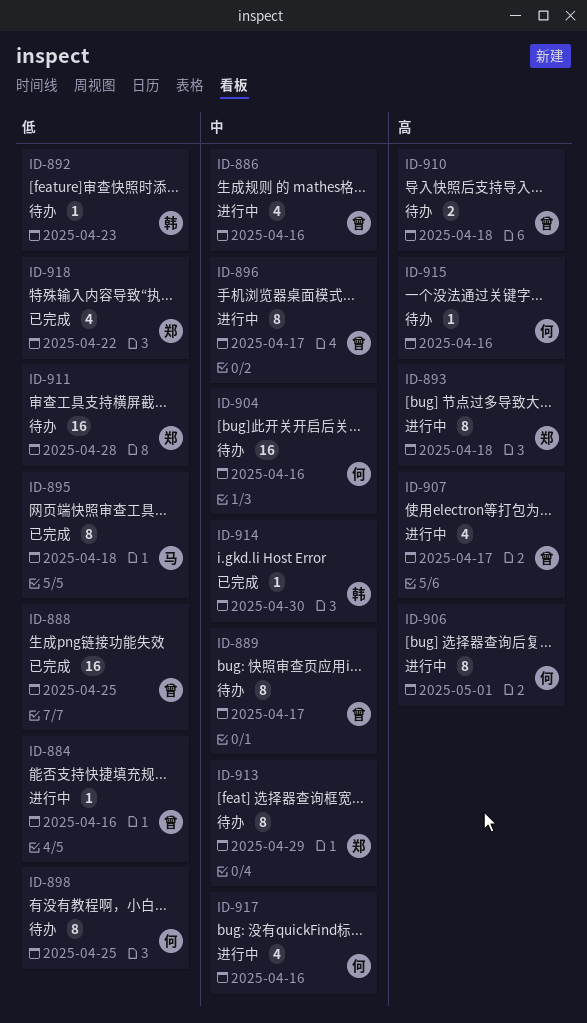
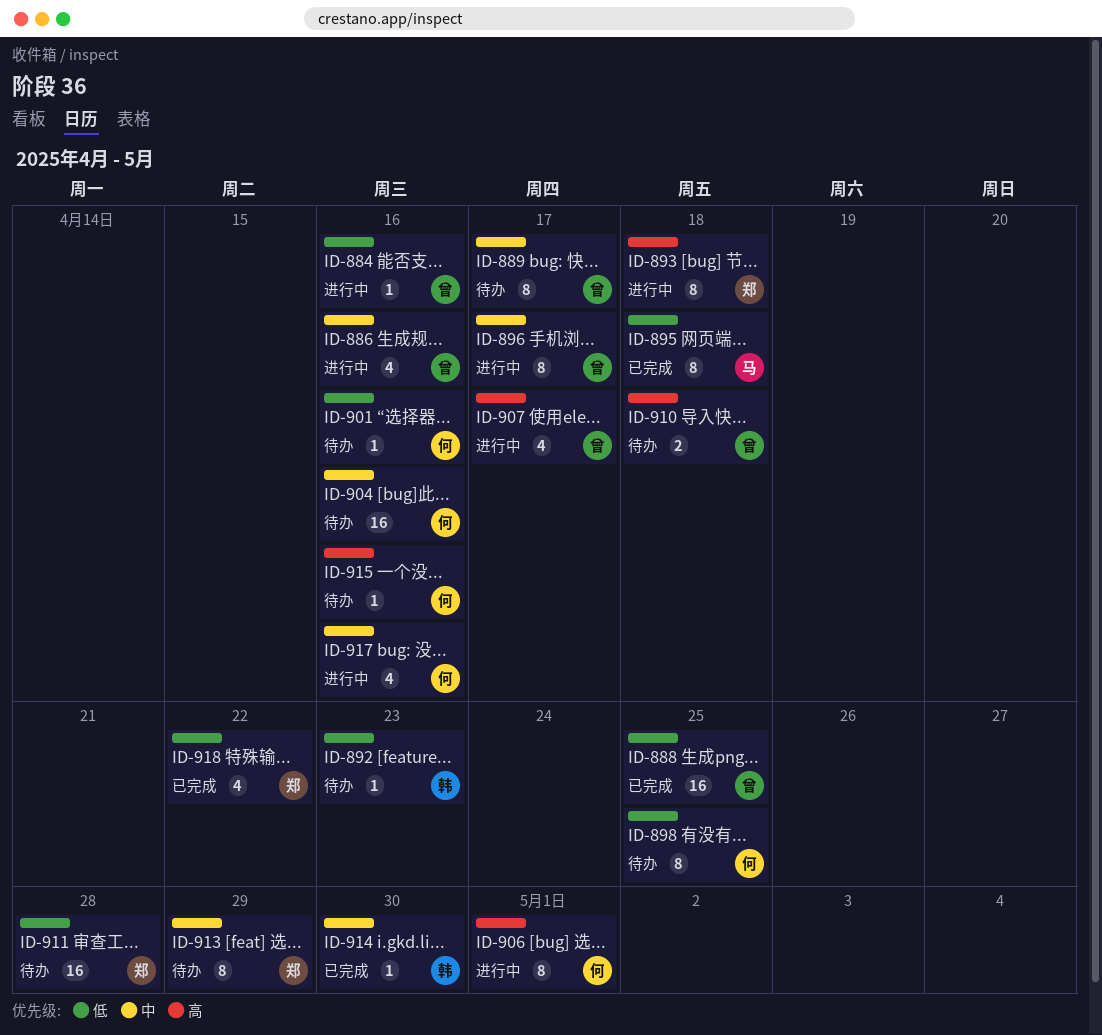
ID-901: none -> present

